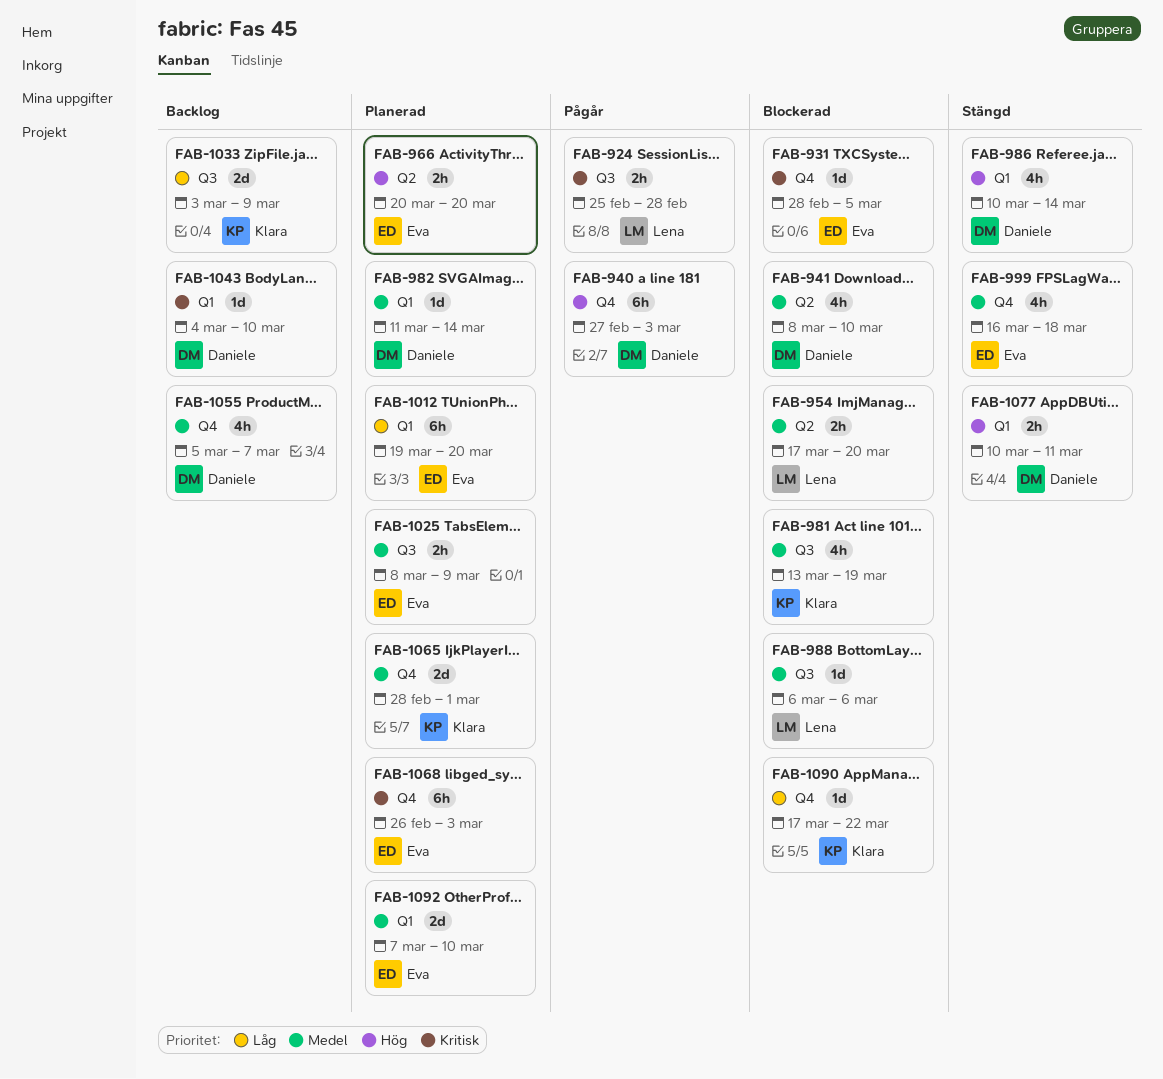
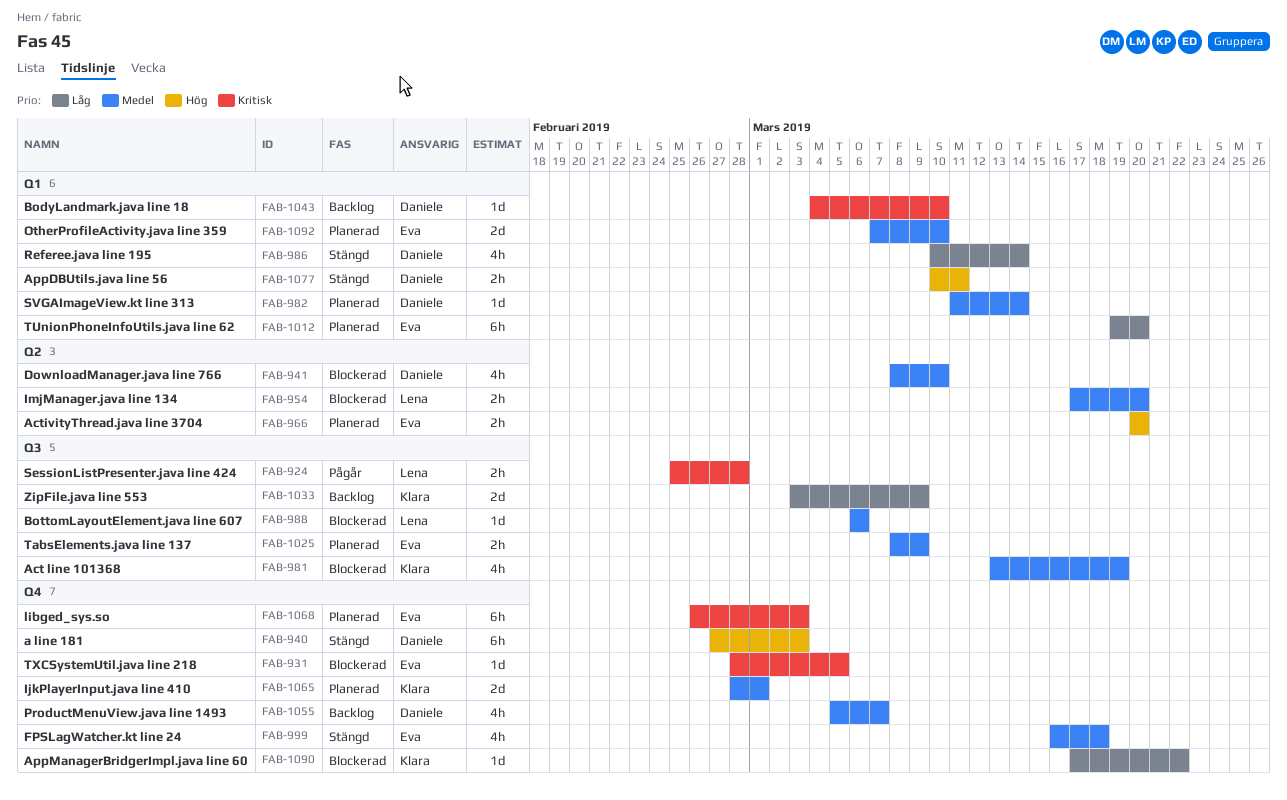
FAB-940, status: Pågår -> Stängd
FAB-986, priority: Hög -> Låg

